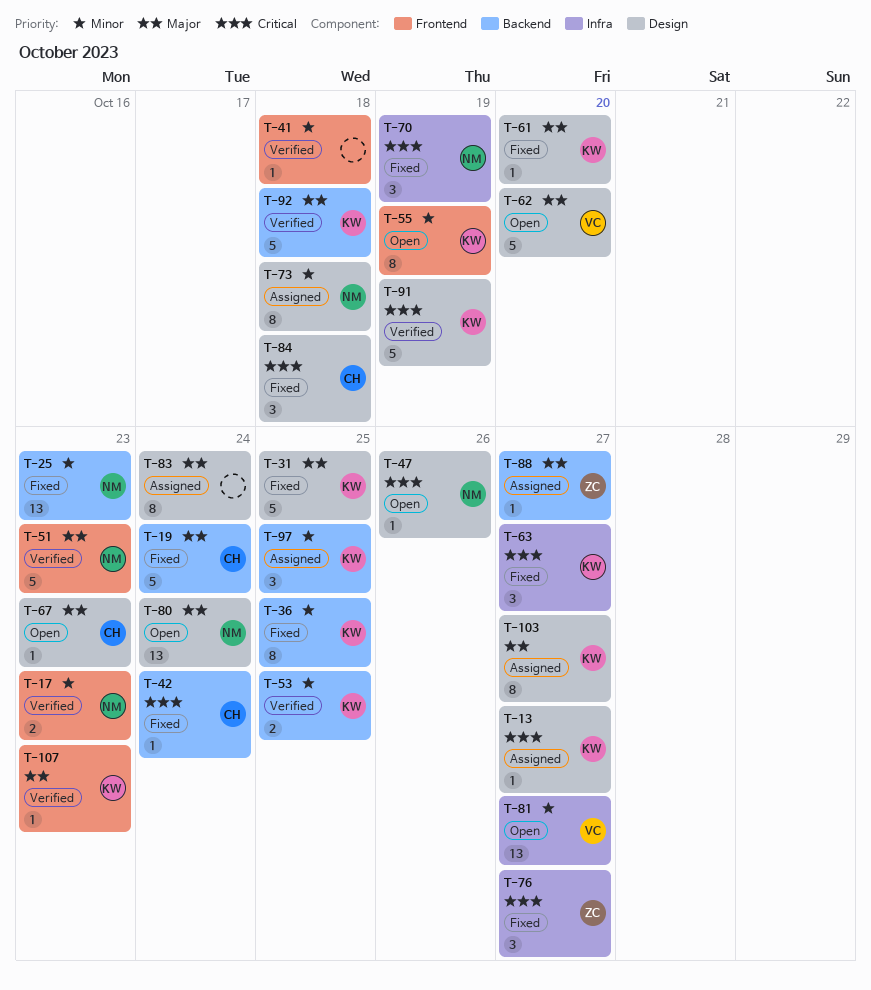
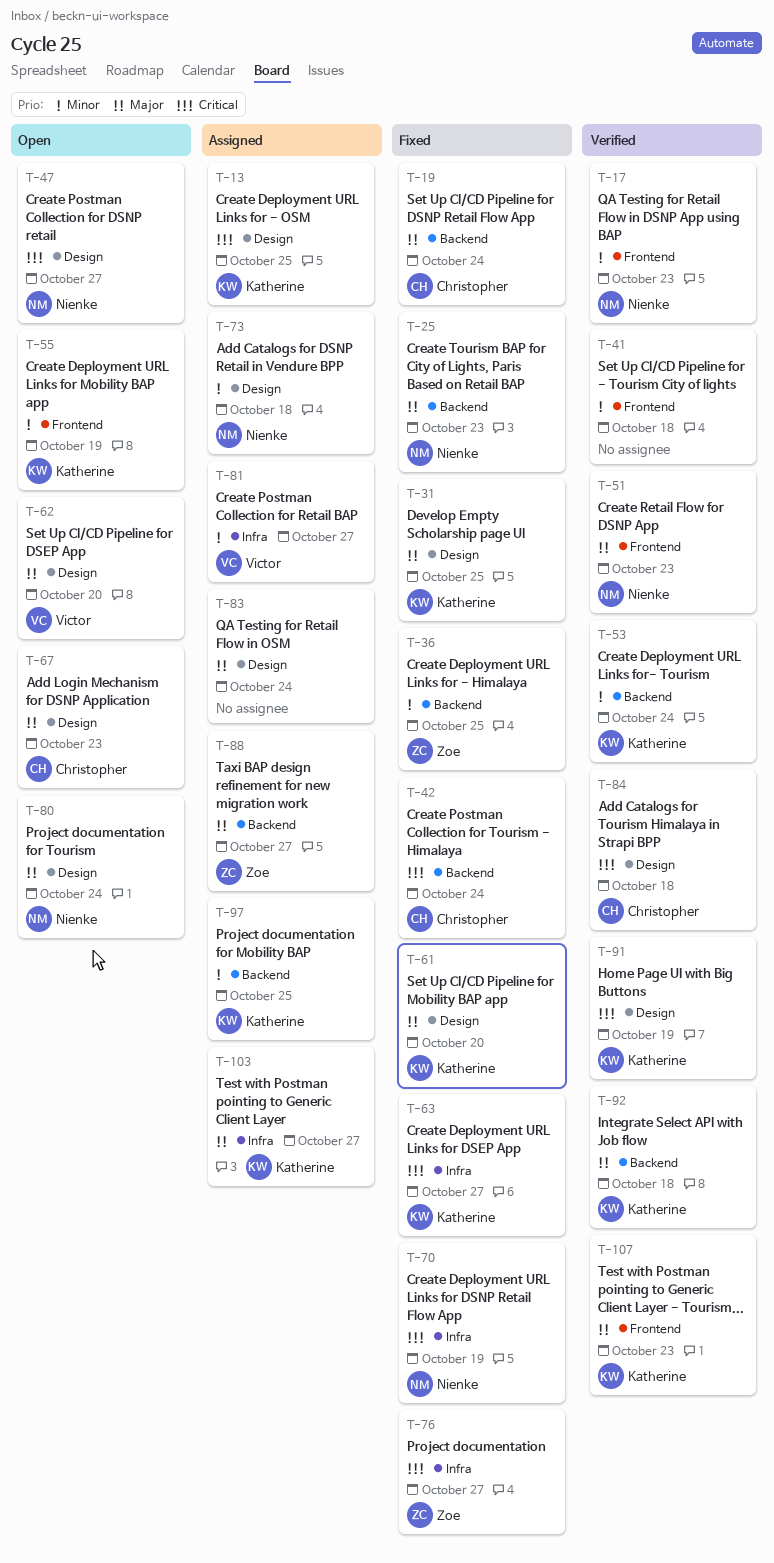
T-13, due: Oct 27 -> Oct 25
T-25, priority: Minor -> Major
T-36, owner: Katherine -> Zoe
T-47, due: Oct 26 -> Oct 27
T-53, due: Oct 25 -> Oct 24
T-81, status: Open -> Assigned
T-84, status: Fixed -> Verified
T-103, label: Design -> Infra

